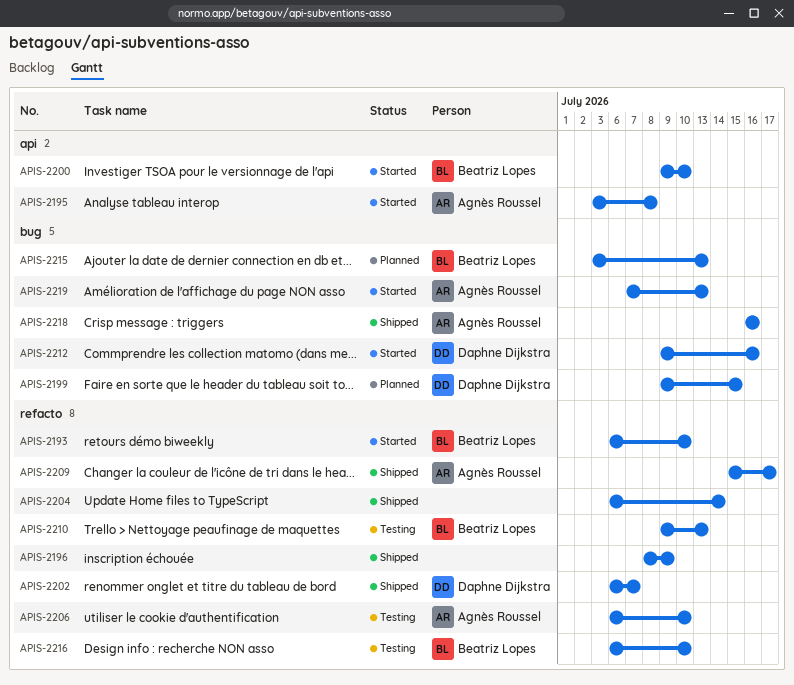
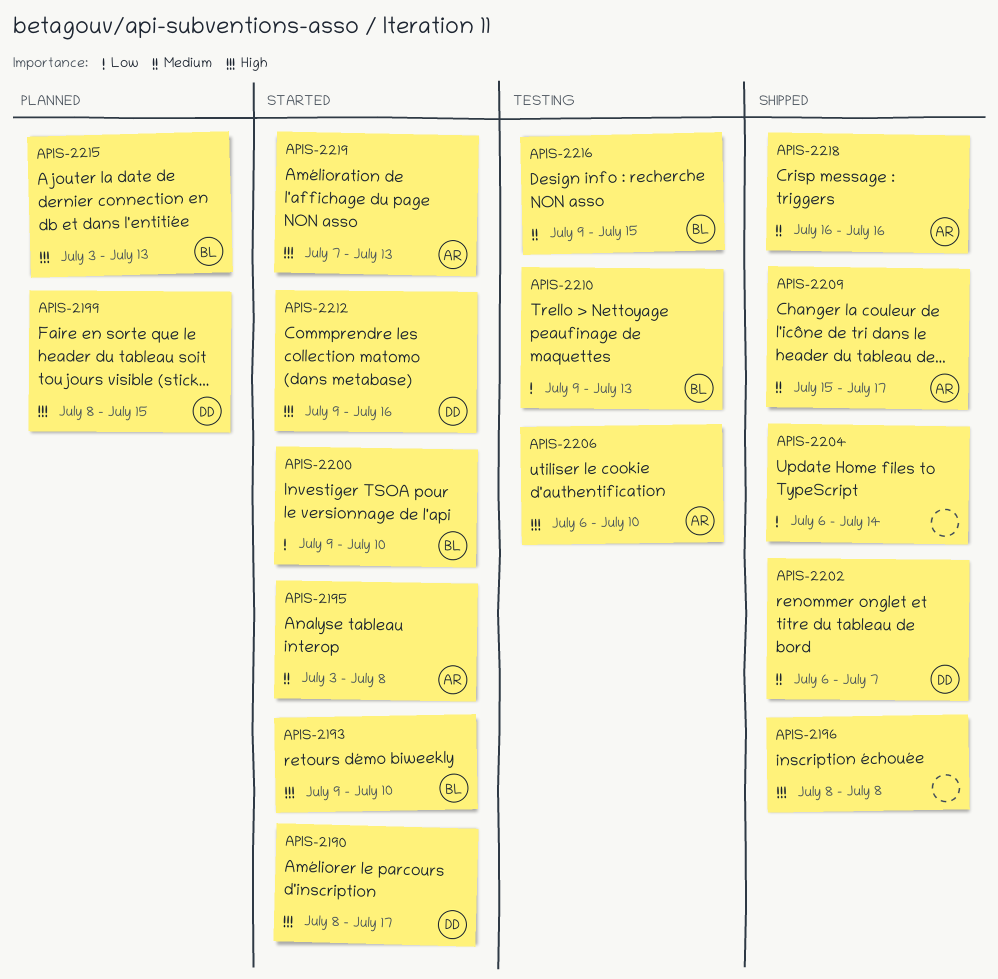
APIS-2190: none -> present
APIS-2193, start: Jul 6 -> Jul 9
APIS-2196, due: Jul 9 -> Jul 8
APIS-2199, start: Jul 9 -> Jul 8
APIS-2216, start: Jul 6 -> Jul 9
APIS-2216, due: Jul 10 -> Jul 15

